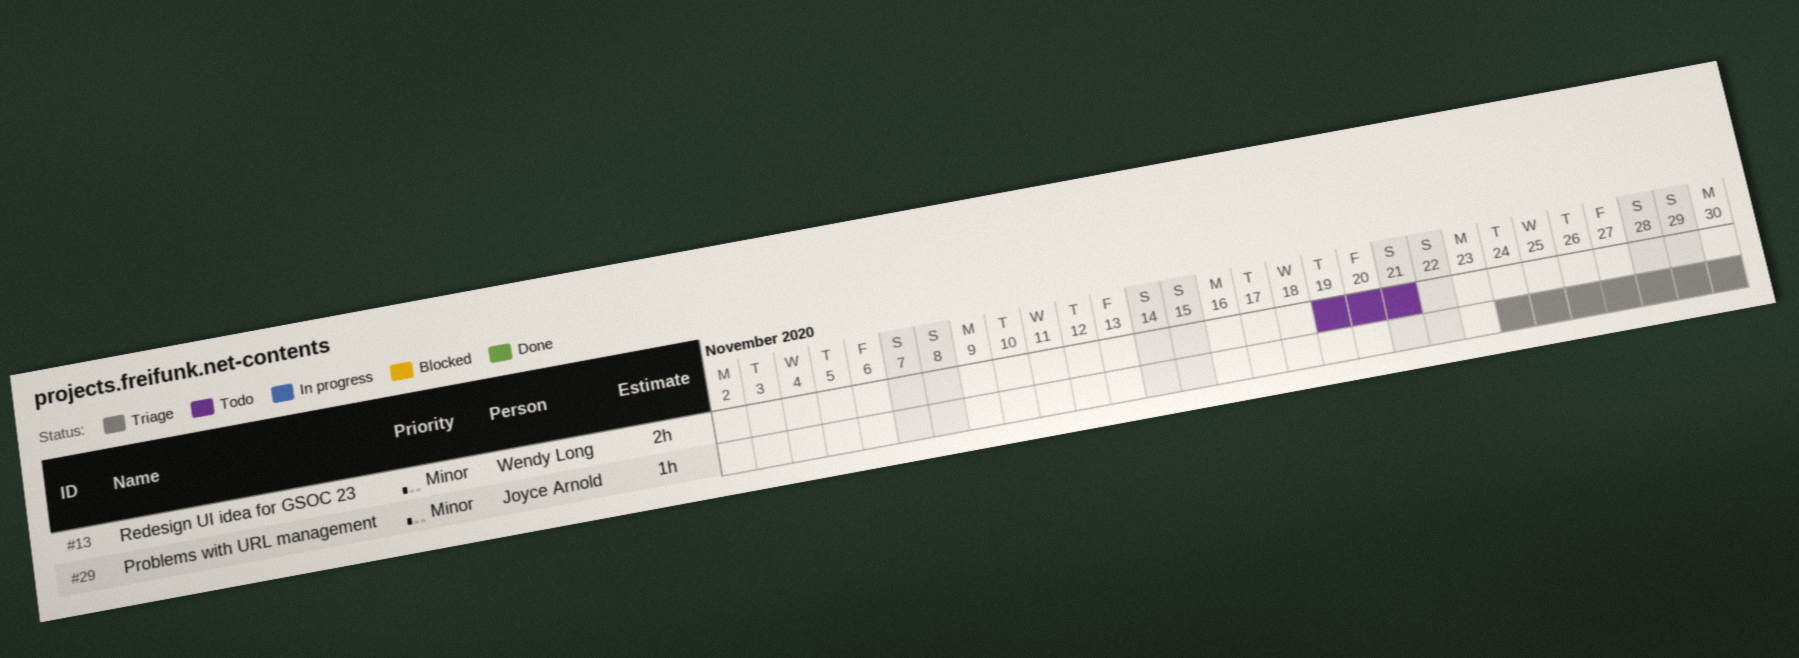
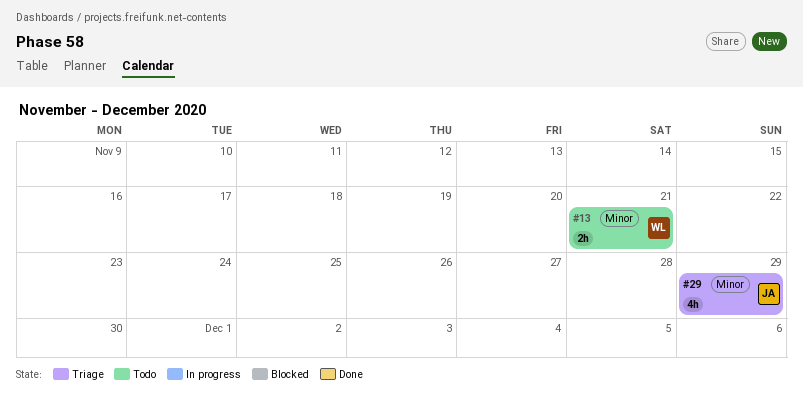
#29, estimate: 1h -> 4h
#29, due: Nov 30 -> Nov 29

